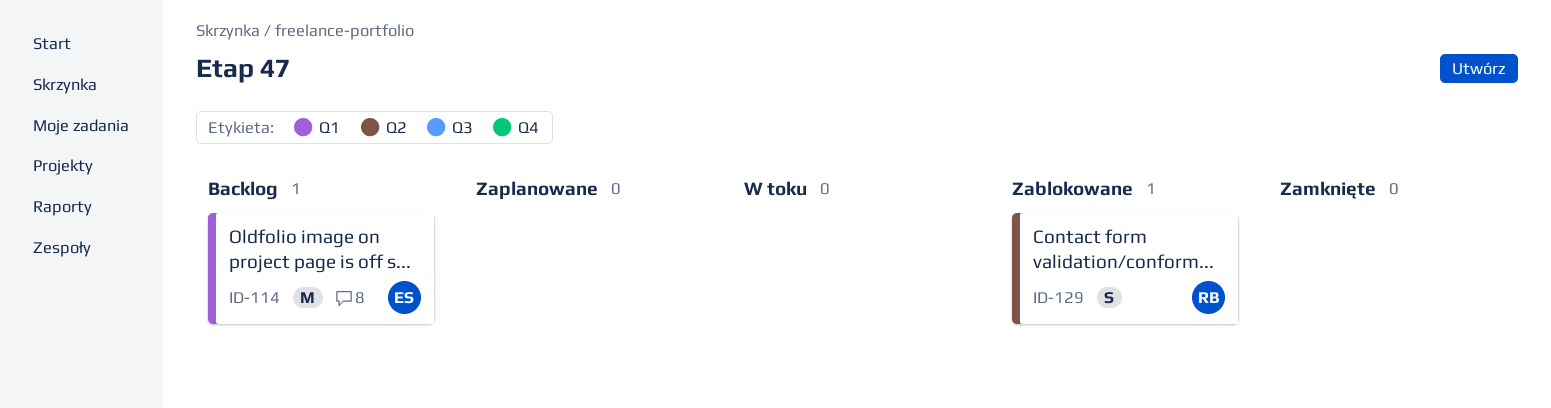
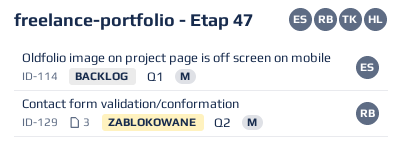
ID-129, estimate: S -> M

